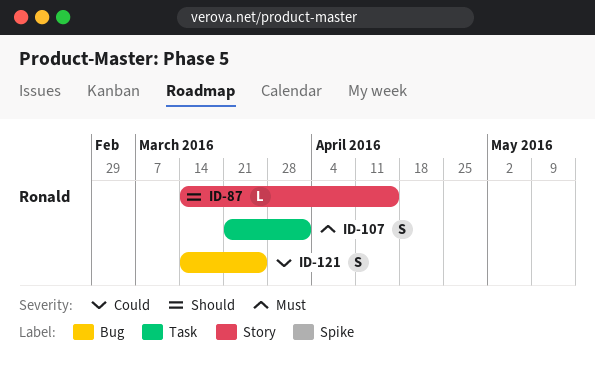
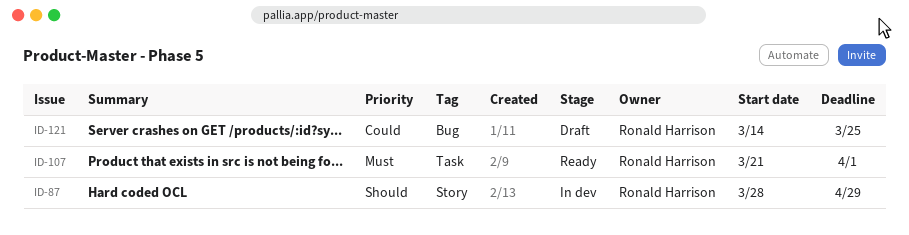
ID-87, start: Mar 14 -> Mar 28
ID-87, due: Apr 15 -> Apr 29

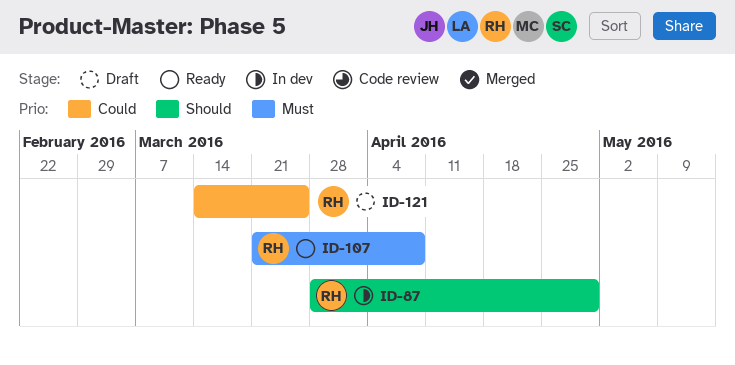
ID-107, due: Apr 1 -> Apr 8

